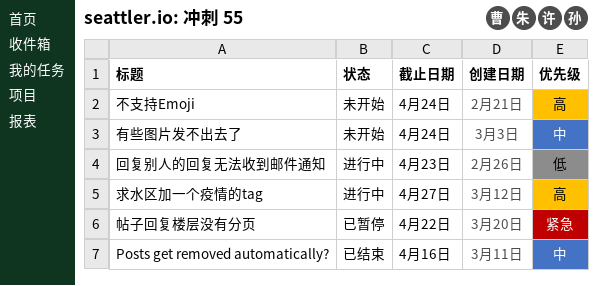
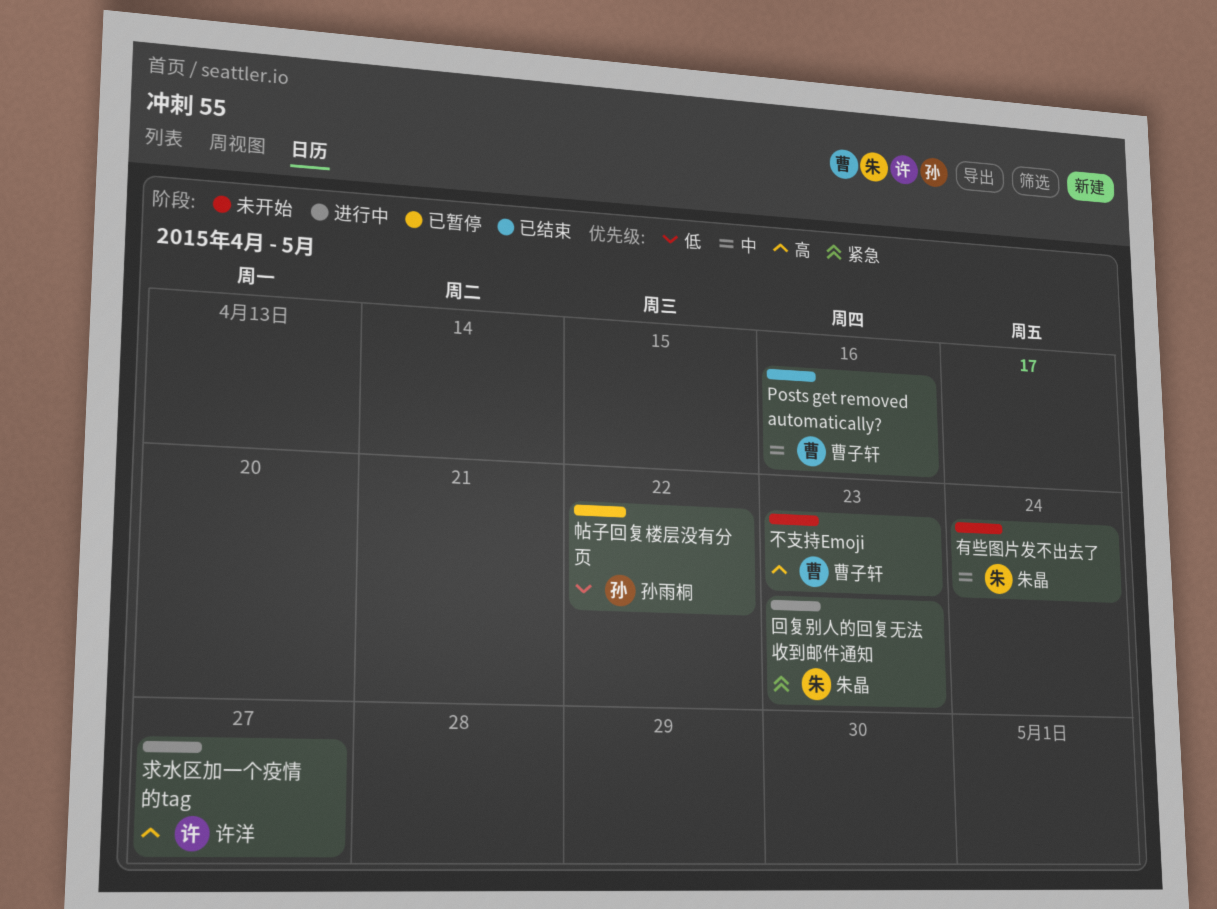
不支持Emoji, due: Apr 24 -> Apr 23
回复别人的回复无法收到邮件通知, priority: 低 -> 紧急
帖子回复楼层没有分页, priority: 紧急 -> 低

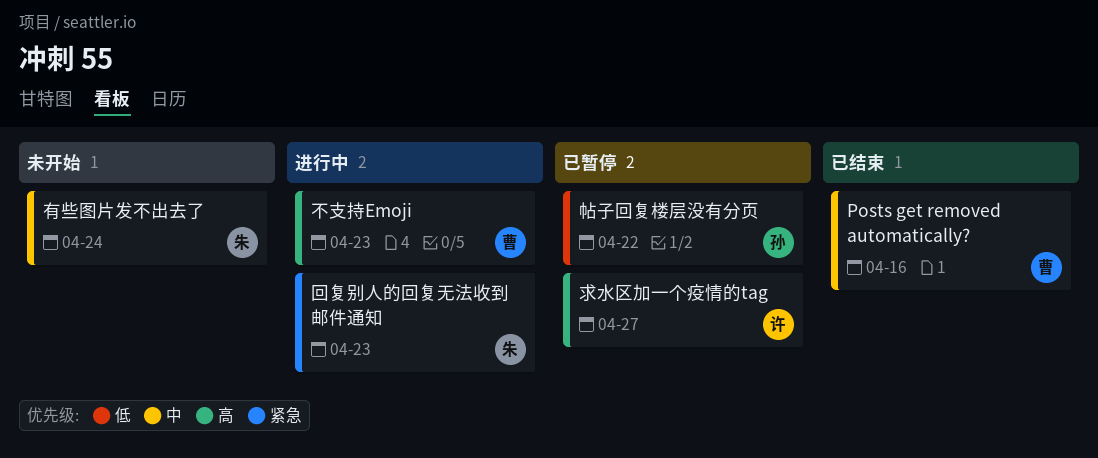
不支持Emoji, status: 未开始 -> 进行中
求水区加一个疫情的tag, status: 进行中 -> 已暂停

